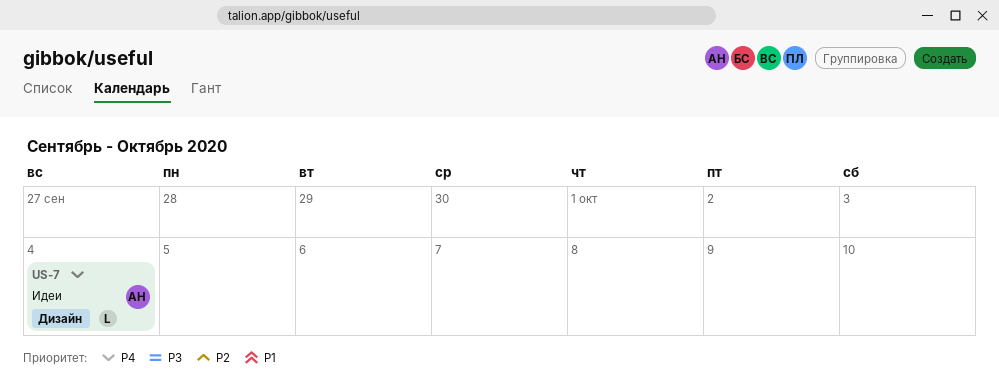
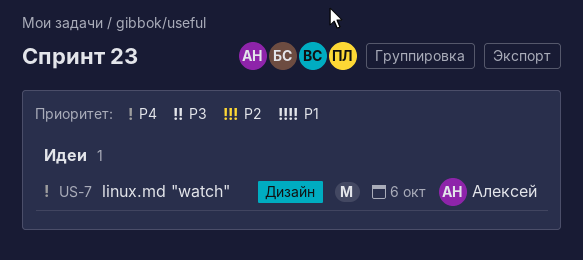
US-7, estimate: L -> M
US-7, due: Oct 4 -> Oct 6

